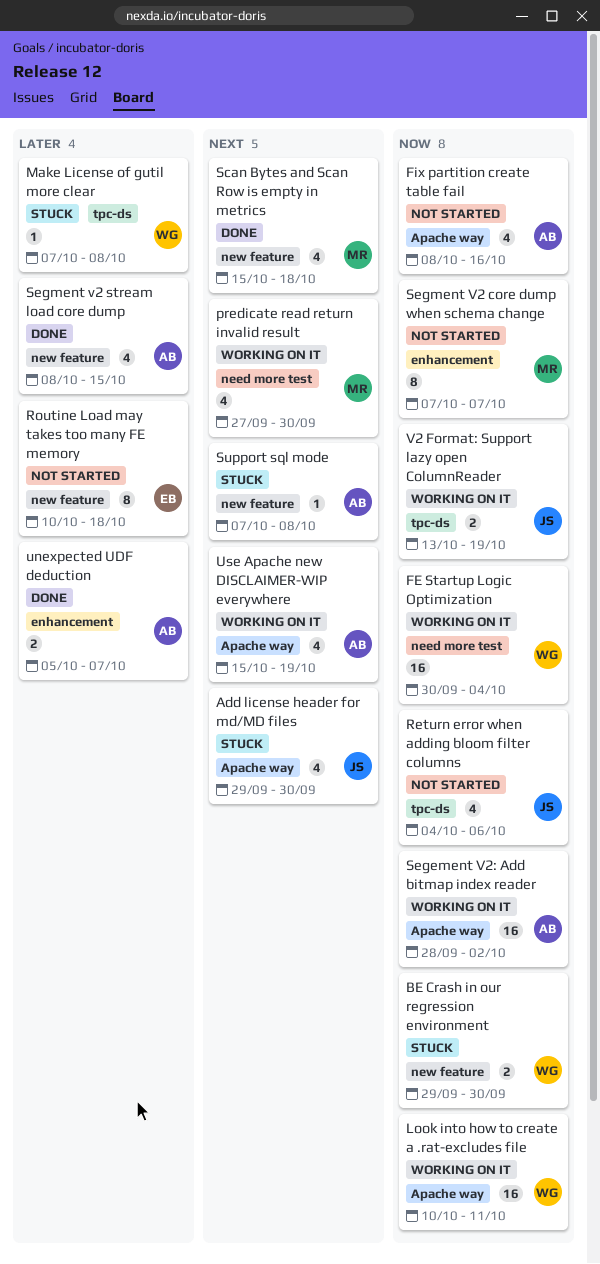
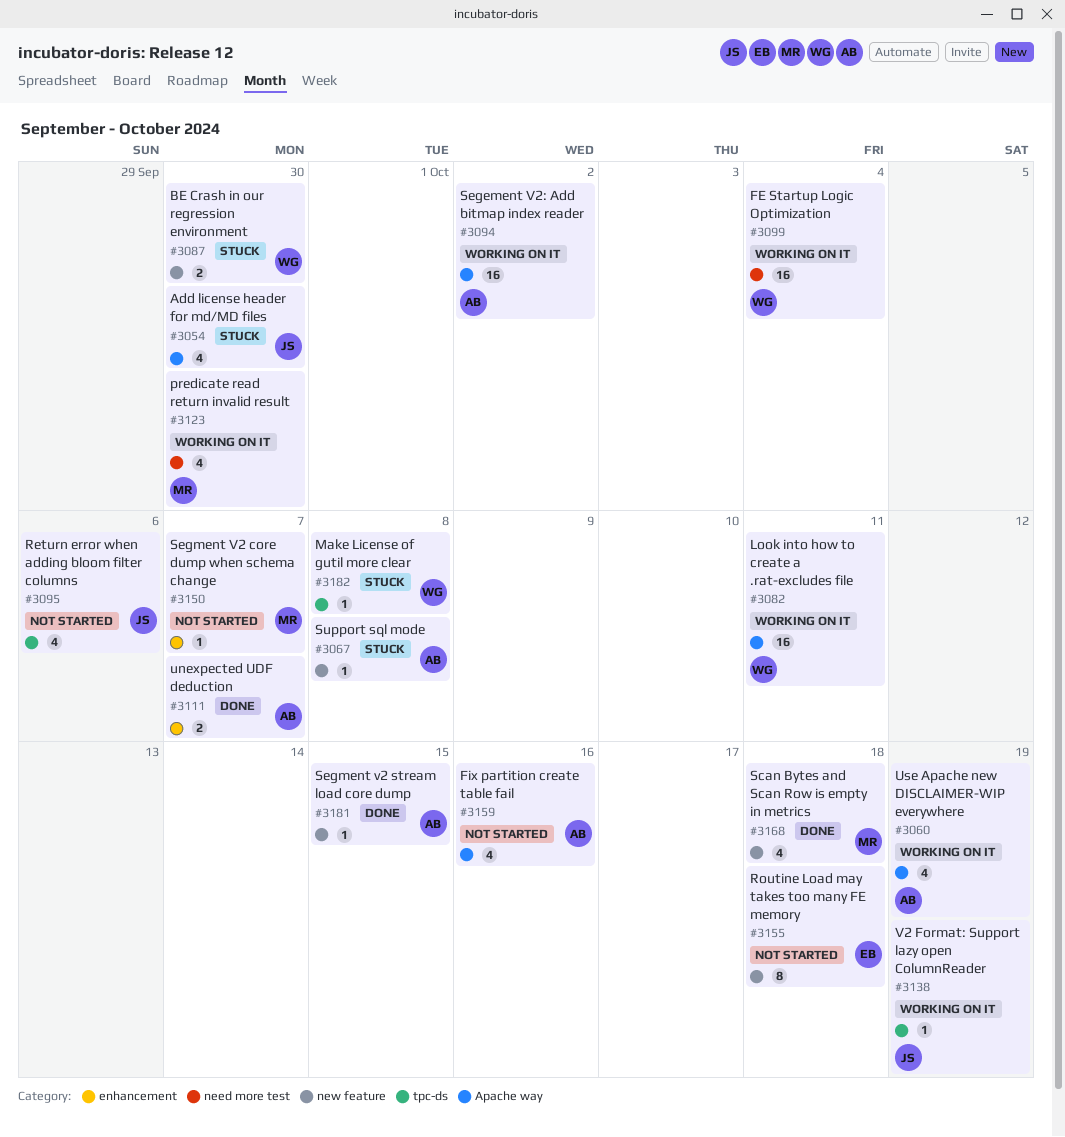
Segment V2 core dump when schema change, estimate: 8 -> 1
Segment v2 stream load core dump, estimate: 4 -> 1
V2 Format: Support lazy open ColumnReader, estimate: 2 -> 1

